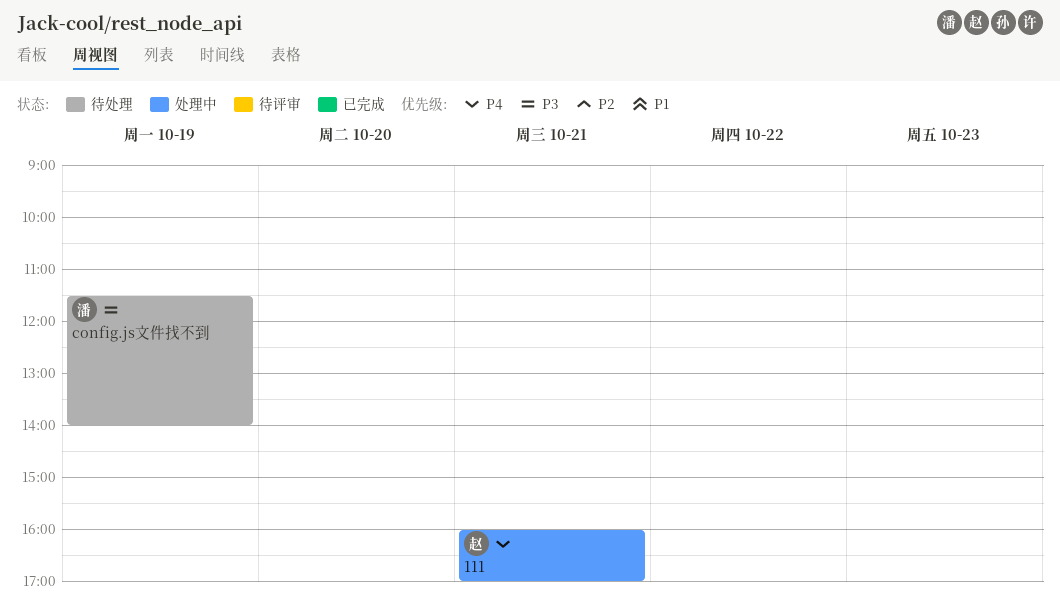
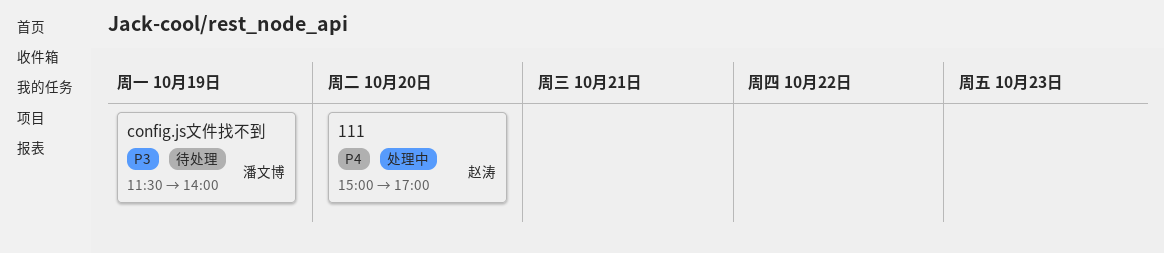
111, day: Oct 21 -> Oct 20
111, begins: 16:00 -> 15:00

